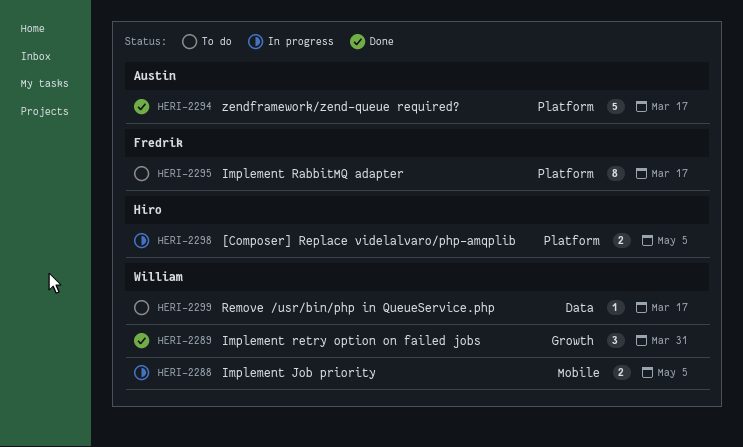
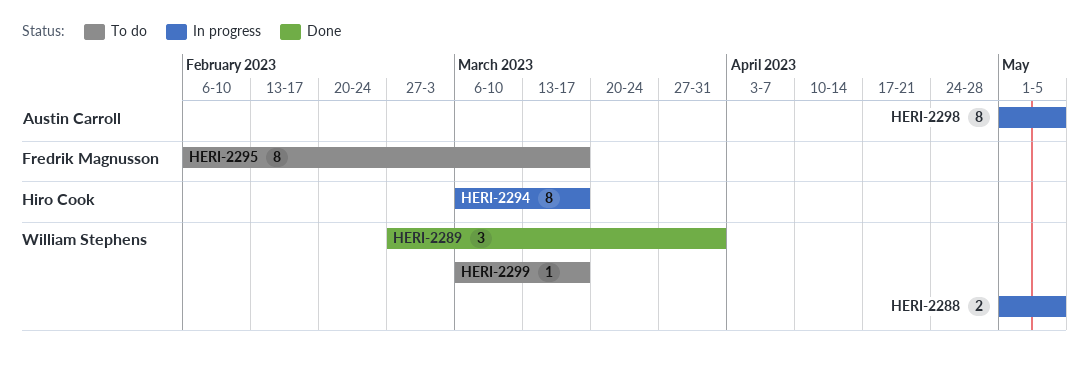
HERI-2294, status: Done -> In progress
HERI-2294, owner: Austin Carroll -> Hiro Cook
HERI-2294, estimate: 5 -> 8
HERI-2298, owner: Hiro Cook -> Austin Carroll
HERI-2298, estimate: 2 -> 8

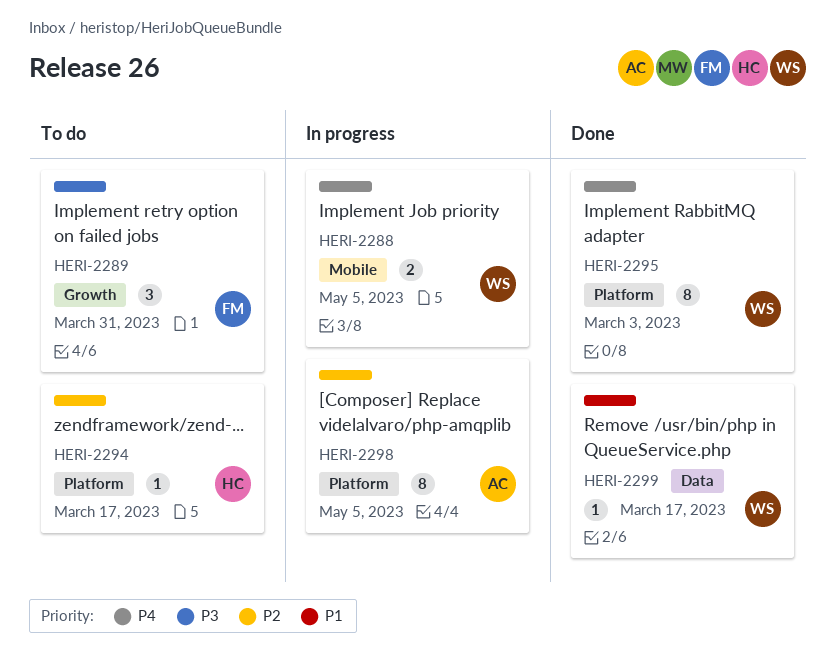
HERI-2289, status: Done -> To do
HERI-2289, owner: William Stephens -> Fredrik Magnusson
HERI-2294, status: In progress -> To do
HERI-2294, estimate: 8 -> 1
HERI-2295, status: To do -> Done
HERI-2295, owner: Fredrik Magnusson -> William Stephens
HERI-2295, due: Mar 17 -> Mar 3
HERI-2299, status: To do -> Done

